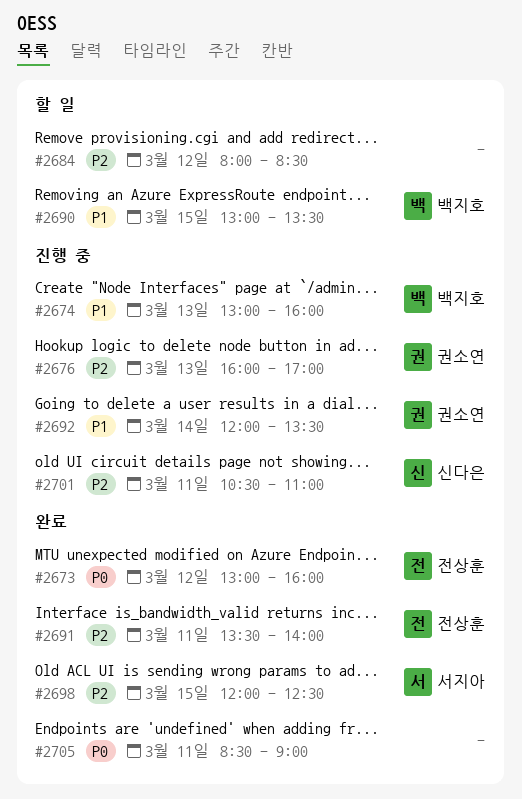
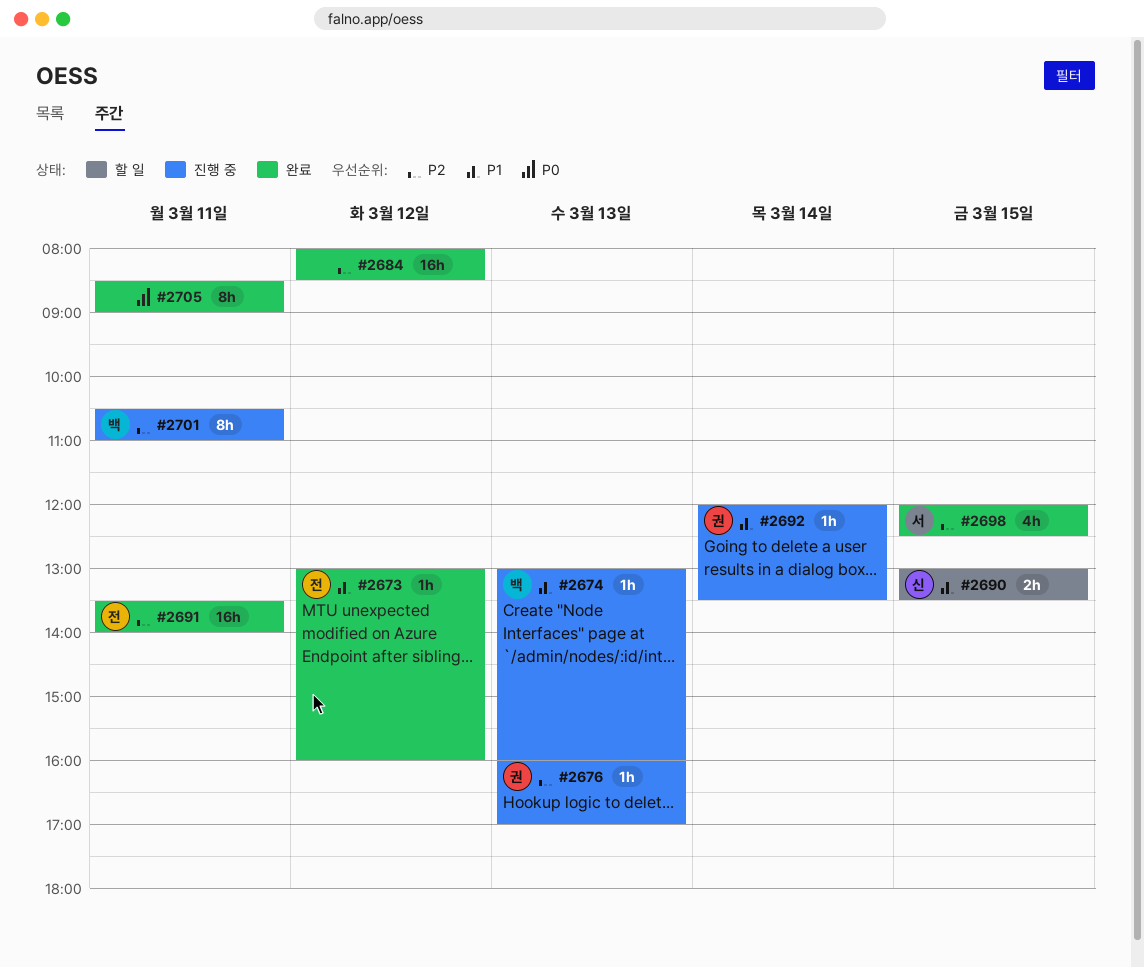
#2673, priority: P0 -> P1
#2684, status: 할 일 -> 완료
#2690, owner: 백지호 -> 신다은
#2701, owner: 신다은 -> 백지호

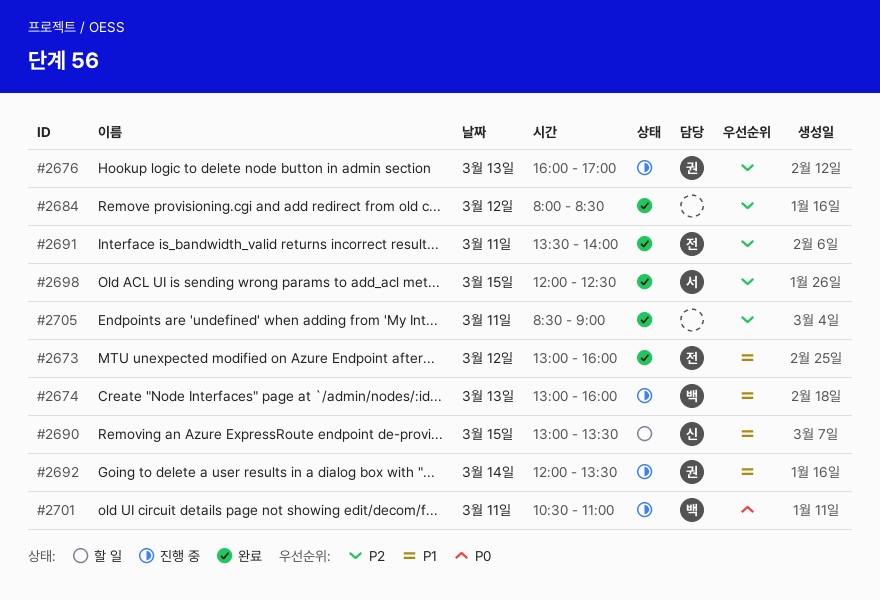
#2701, priority: P2 -> P0
#2705, priority: P0 -> P2

